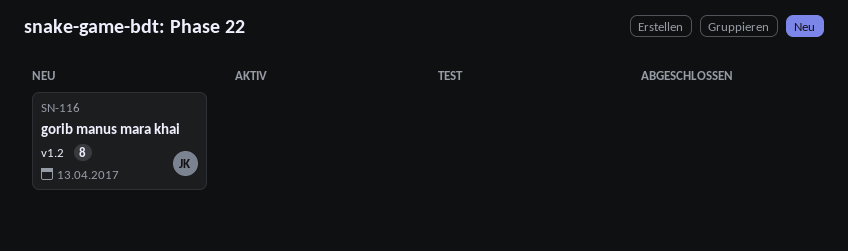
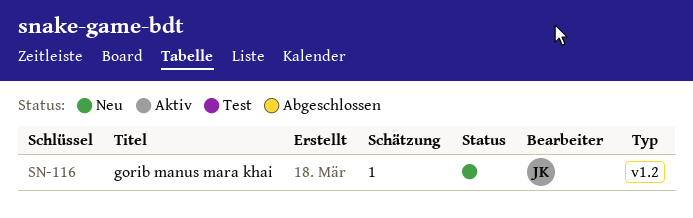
SN-116, estimate: 8 -> 1

